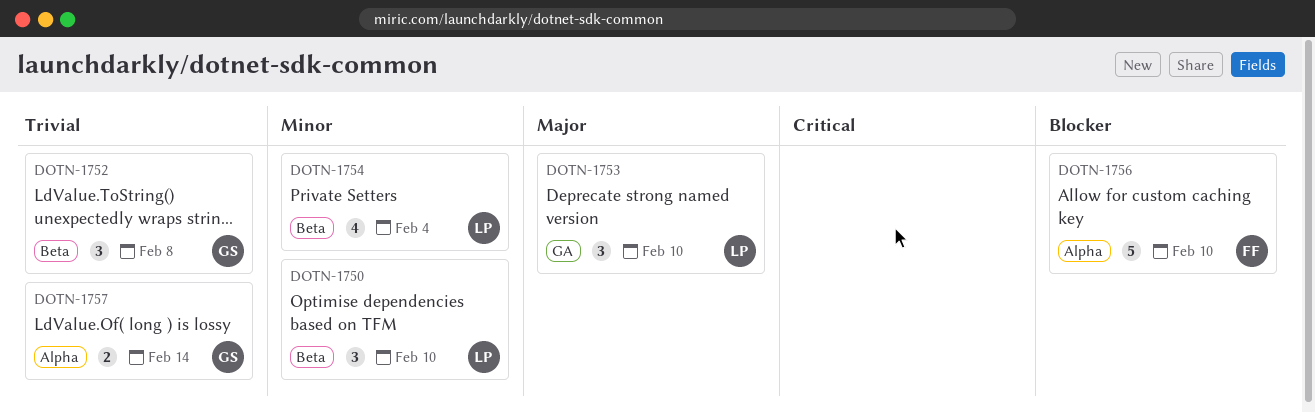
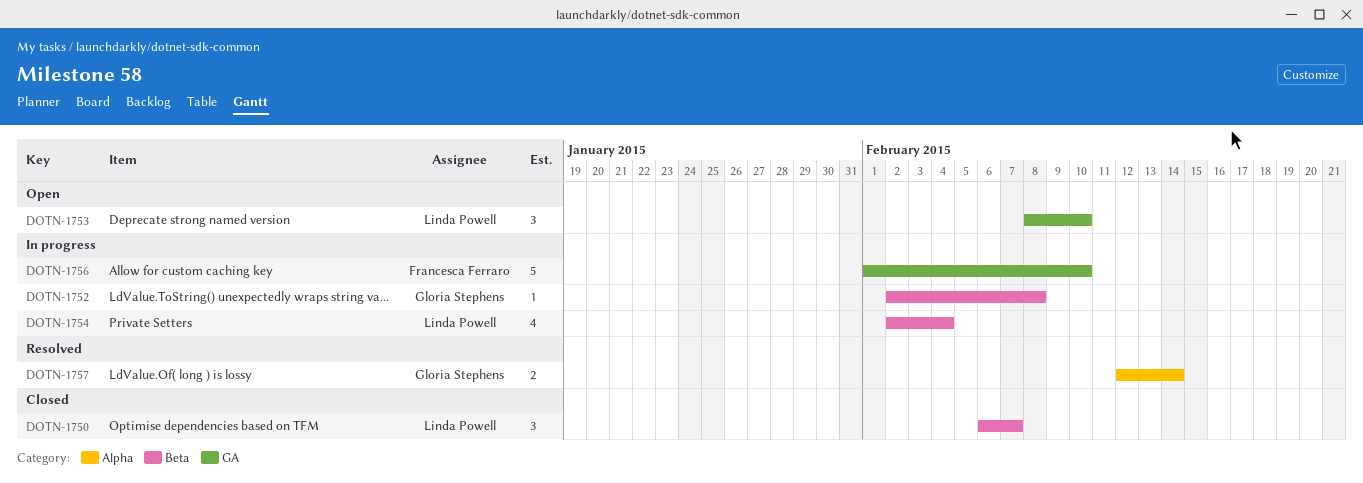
DOTN-1750, due: Feb 10 -> Feb 7
DOTN-1752, estimate: 3 -> 1
DOTN-1756, label: Alpha -> GA

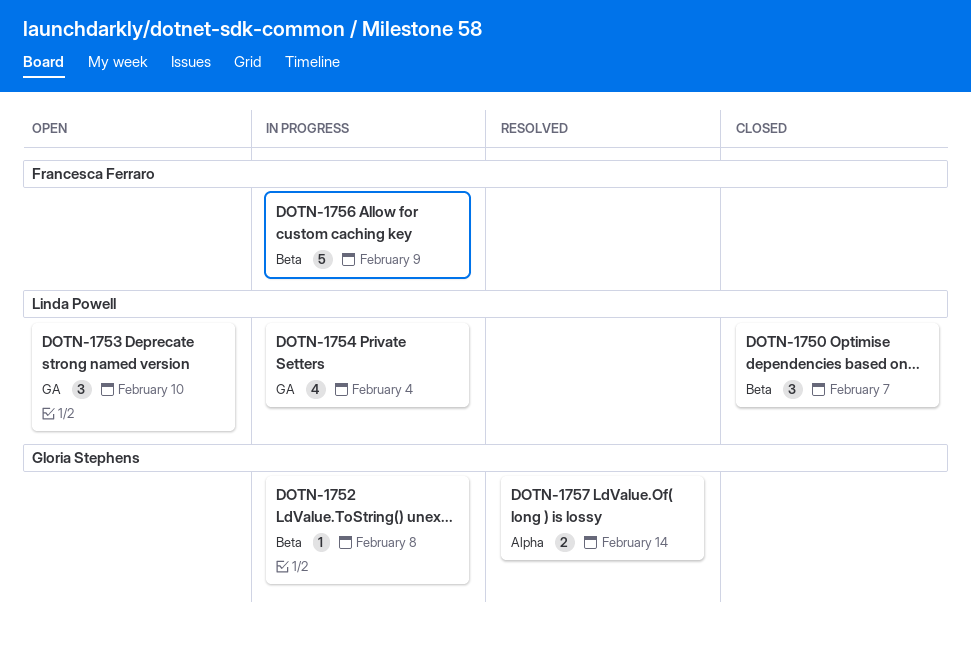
DOTN-1754, label: Beta -> GA
DOTN-1756, label: GA -> Beta
DOTN-1756, due: Feb 10 -> Feb 9

